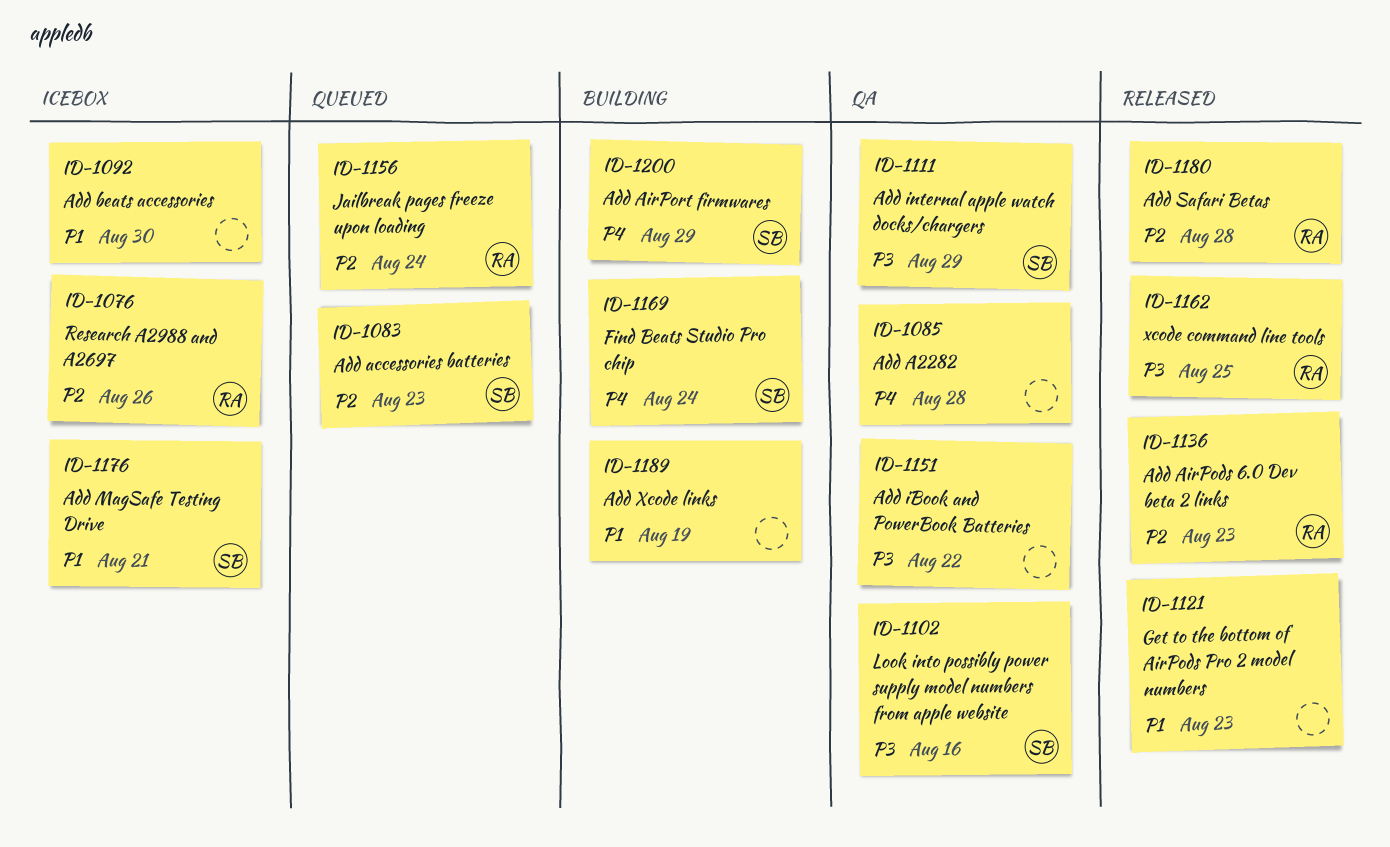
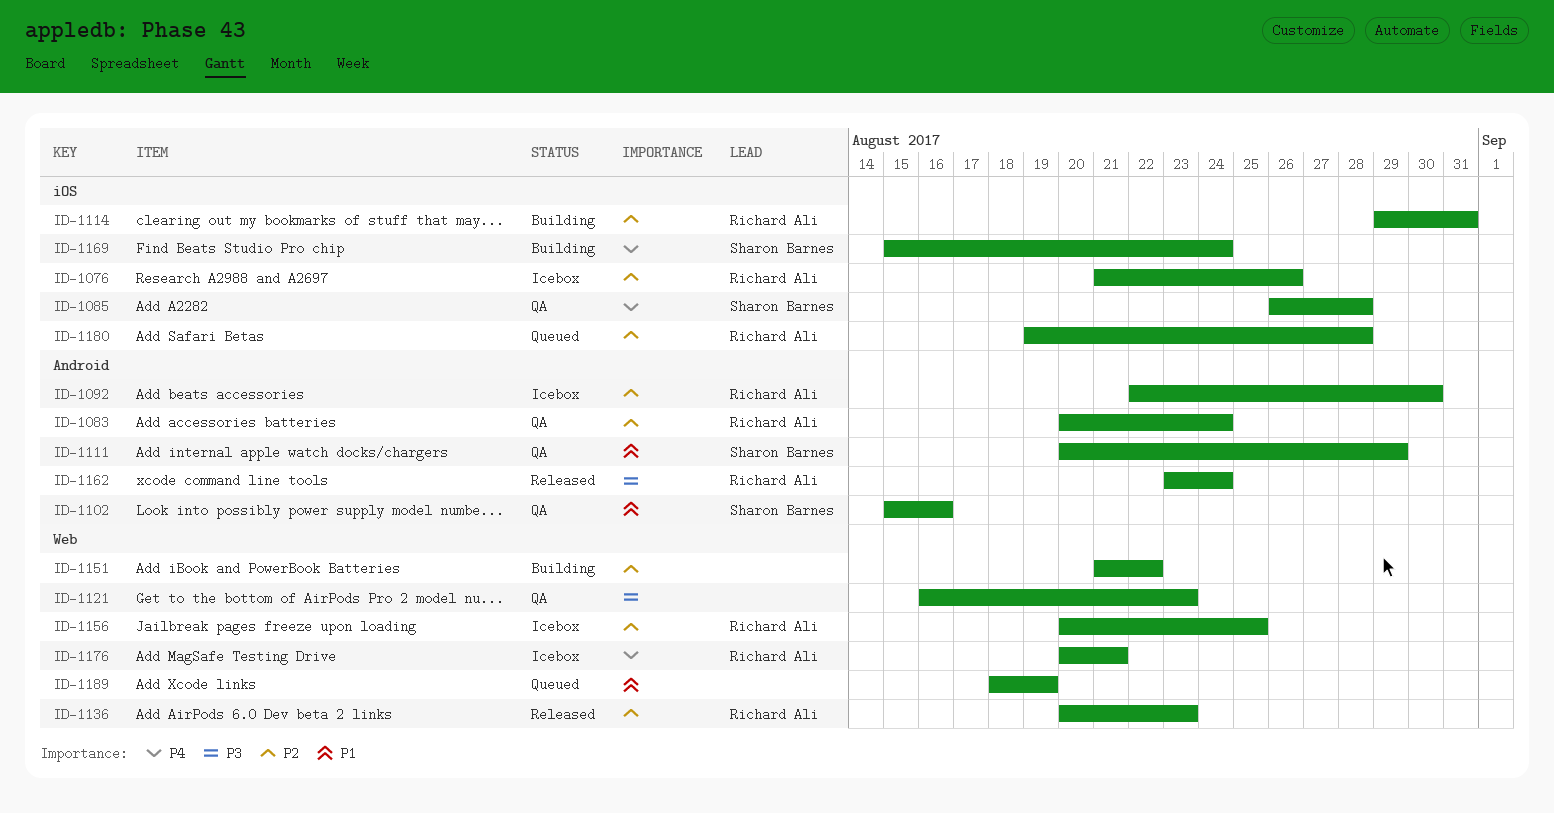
ID-1083, status: Queued -> QA
ID-1083, owner: Sharon Barnes -> Richard Ali
ID-1083, due: Aug 23 -> Aug 24
ID-1085, owner: none -> Sharon Barnes
ID-1092, owner: none -> Richard Ali
ID-1092, priority: P1 -> P2
ID-1102, priority: P3 -> P1
ID-1111, priority: P3 -> P1
ID-1114: none -> present
ID-1121, status: Released -> QA
ID-1121, priority: P1 -> P3
ID-1151, status: QA -> Building
ID-1151, priority: P3 -> P2
ID-1156, status: Queued -> Icebox
ID-1156, due: Aug 24 -> Aug 25
ID-1162, due: Aug 25 -> Aug 24
ID-1176, owner: Sharon Barnes -> Richard Ali
ID-1176, priority: P1 -> P4
ID-1180, status: Released -> Queued
ID-1189, status: Building -> Queued
ID-1200: present -> none

